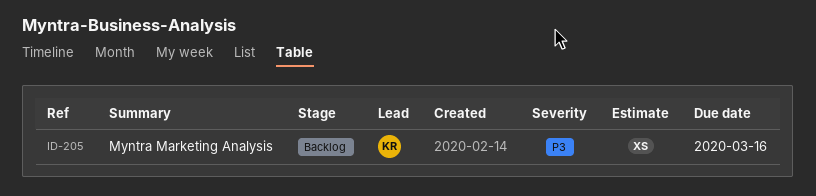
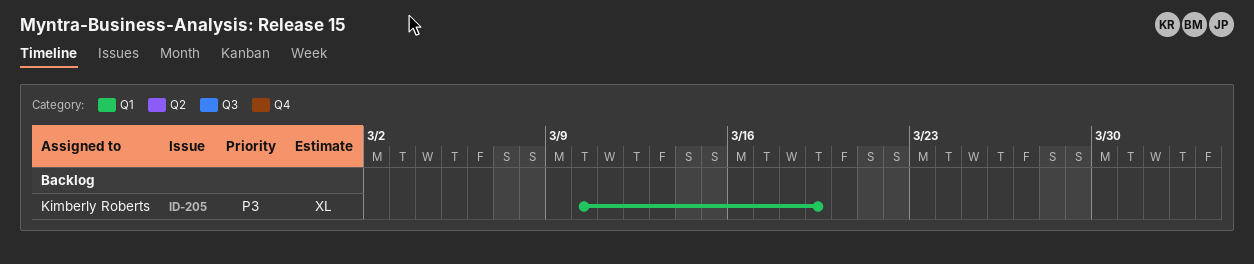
ID-205, estimate: XS -> XL
ID-205, due: Mar 16 -> Mar 19

